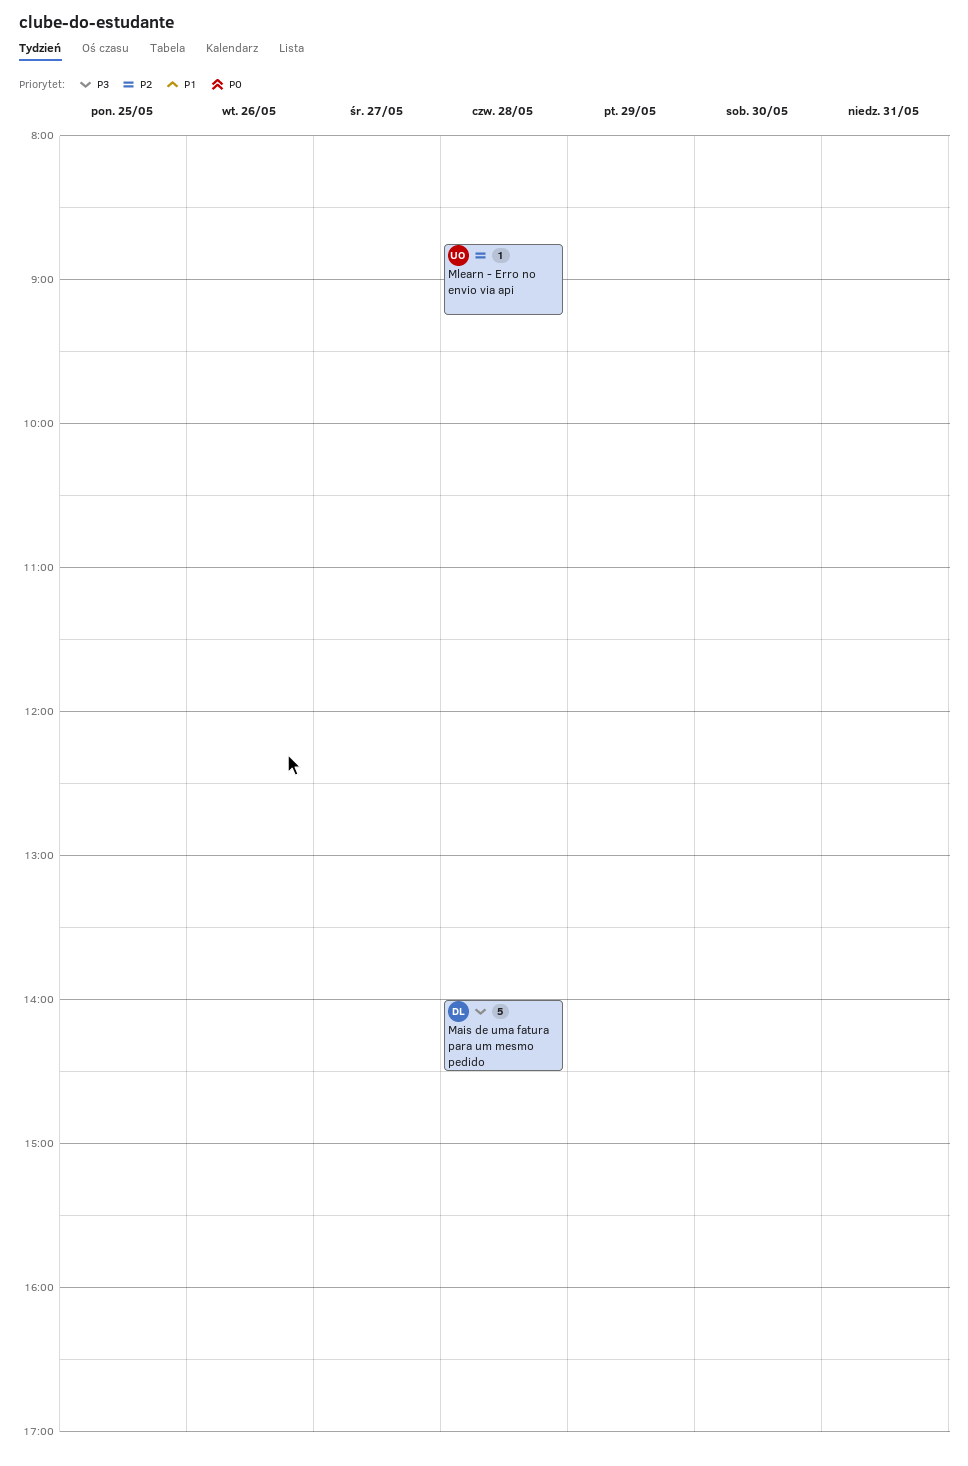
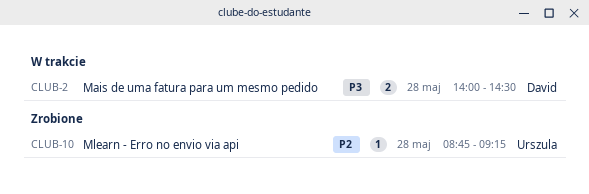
Mais de uma fatura para um mesmo pedido, estimate: 5 -> 2

